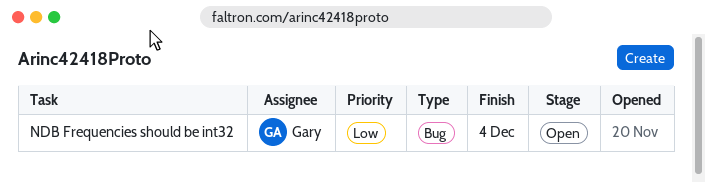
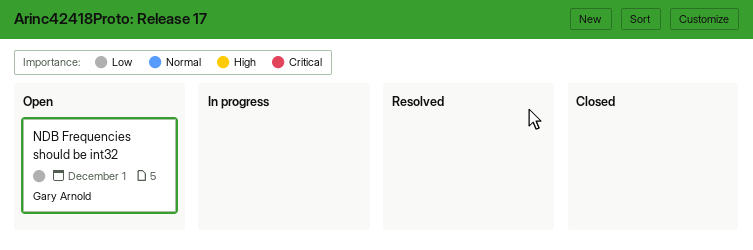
NDB Frequencies should be int32, due: Dec 4 -> Dec 1

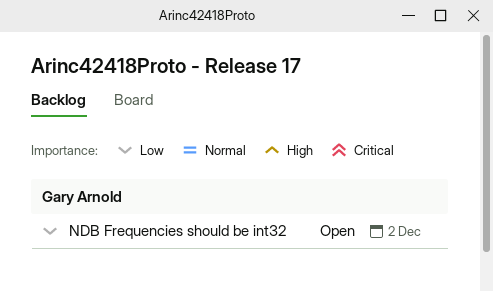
NDB Frequencies should be int32, due: Dec 1 -> Dec 2

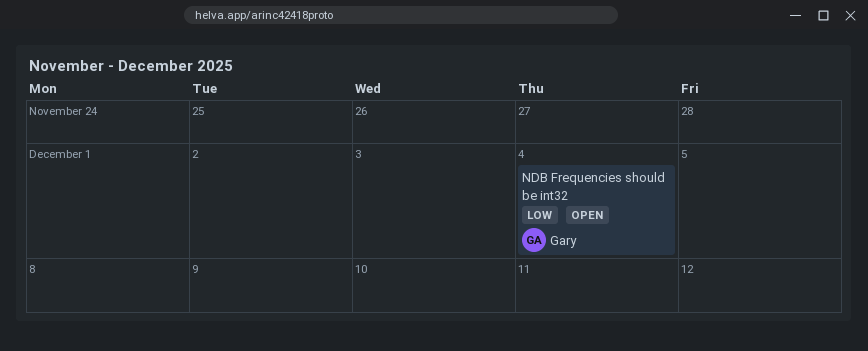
NDB Frequencies should be int32, due: Dec 2 -> Dec 4

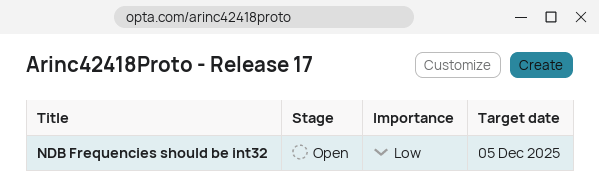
NDB Frequencies should be int32, due: Dec 4 -> Dec 5

